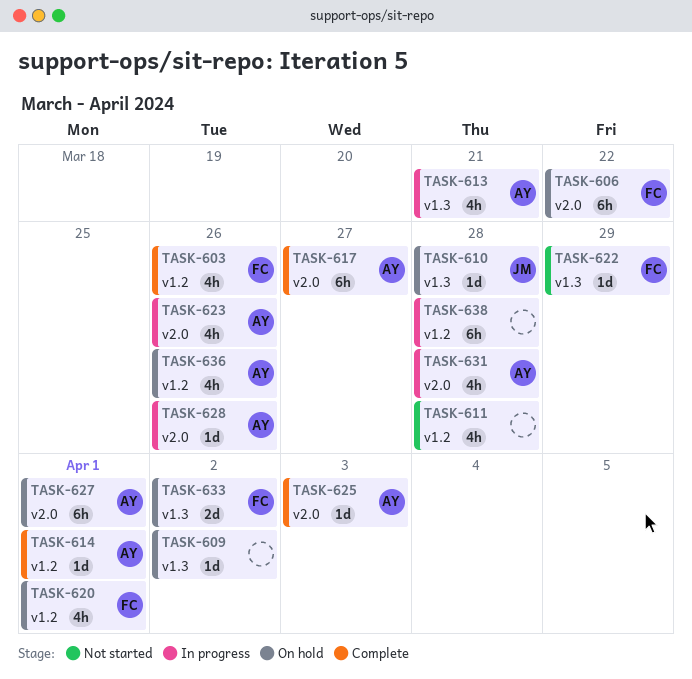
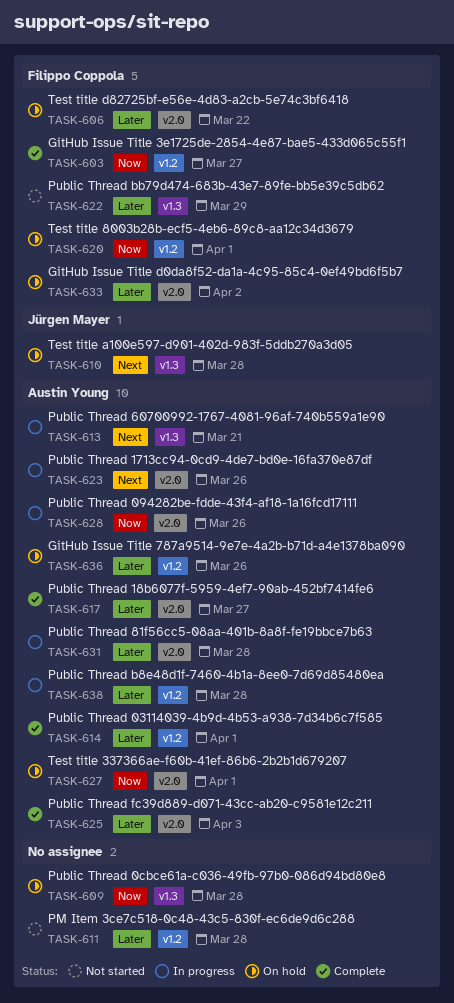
TASK-603, due: Mar 26 -> Mar 27
TASK-609, due: Apr 2 -> Mar 28
TASK-633, label: v1.3 -> v2.0
TASK-638, owner: none -> Austin Young

